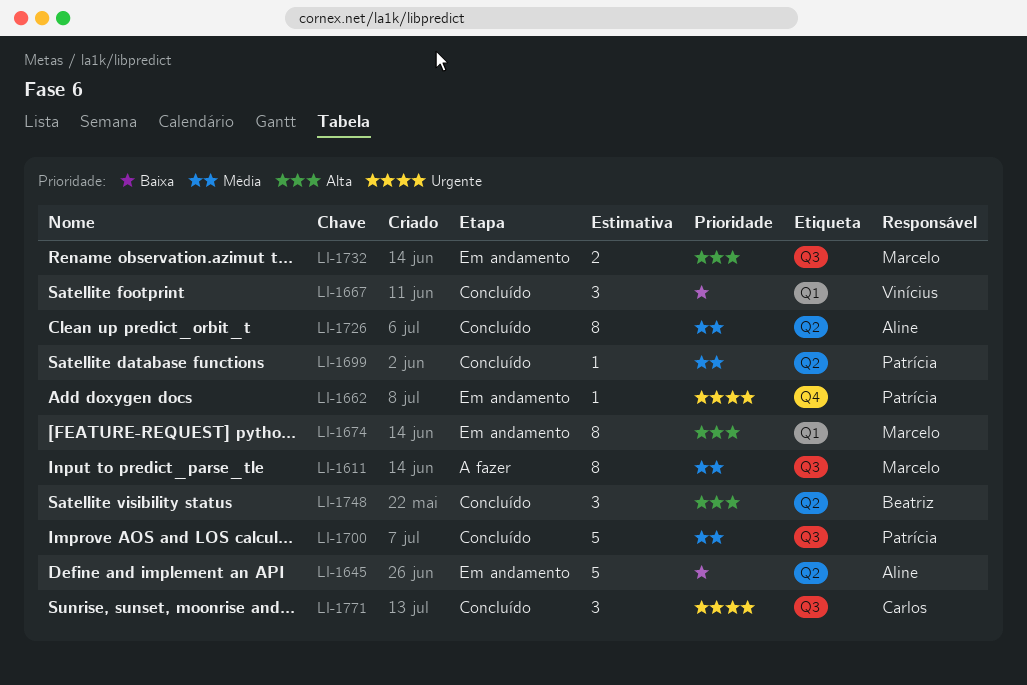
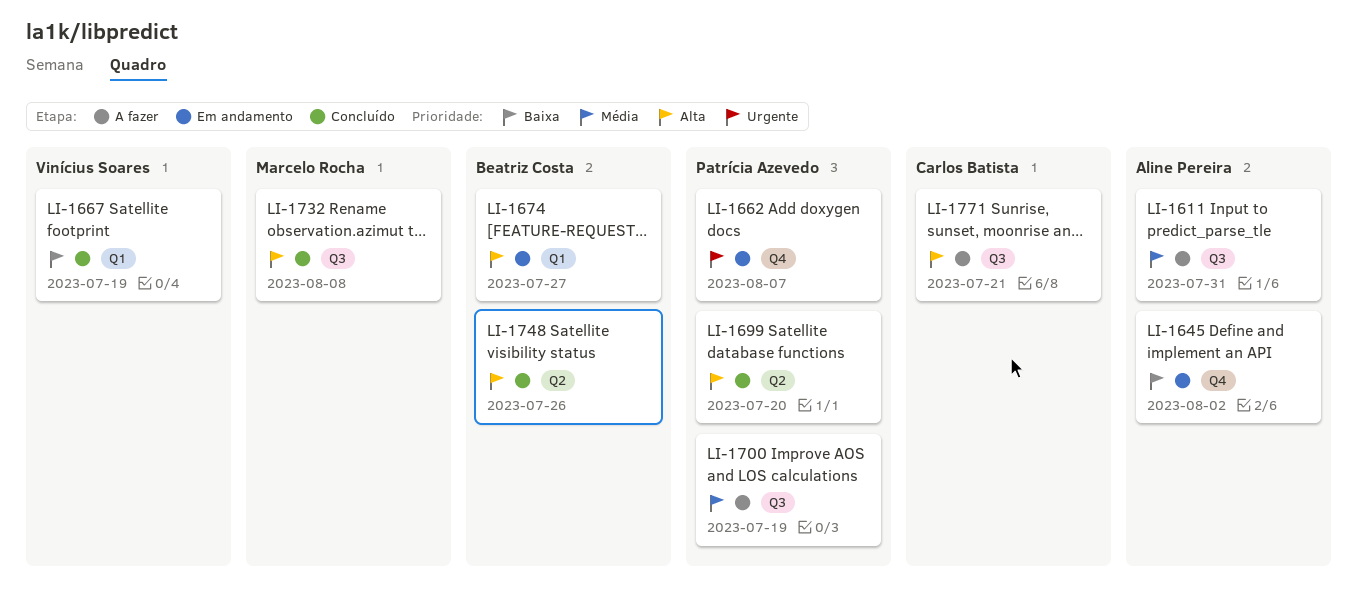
LI-1611, owner: Marcelo Rocha -> Aline Pereira
LI-1645, label: Q2 -> Q4
LI-1674, owner: Marcelo Rocha -> Beatriz Costa
LI-1699, priority: Média -> Alta
LI-1700, status: Concluído -> A fazer
LI-1726: present -> none
LI-1732, status: Em andamento -> Concluído
LI-1771, status: Concluído -> A fazer
LI-1771, priority: Urgente -> Alta

